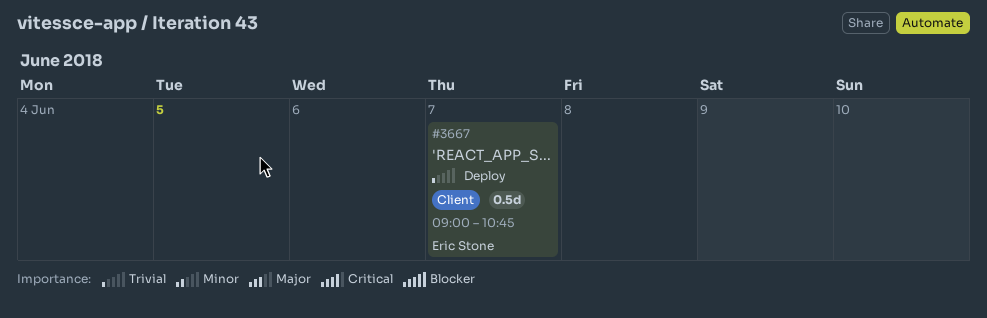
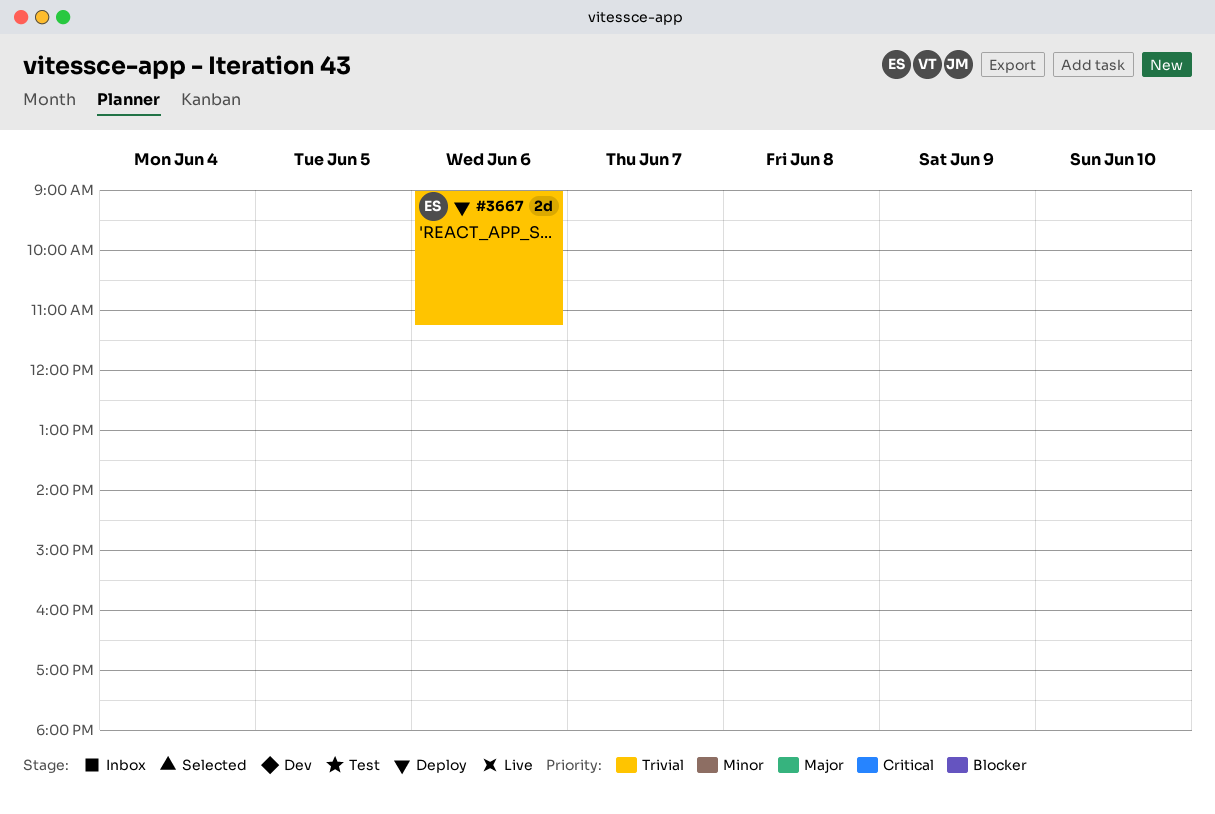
#3667, estimate: 0.5d -> 2d
#3667, day: Jun 7 -> Jun 6
#3667, ends: 10:45 -> 11:15

